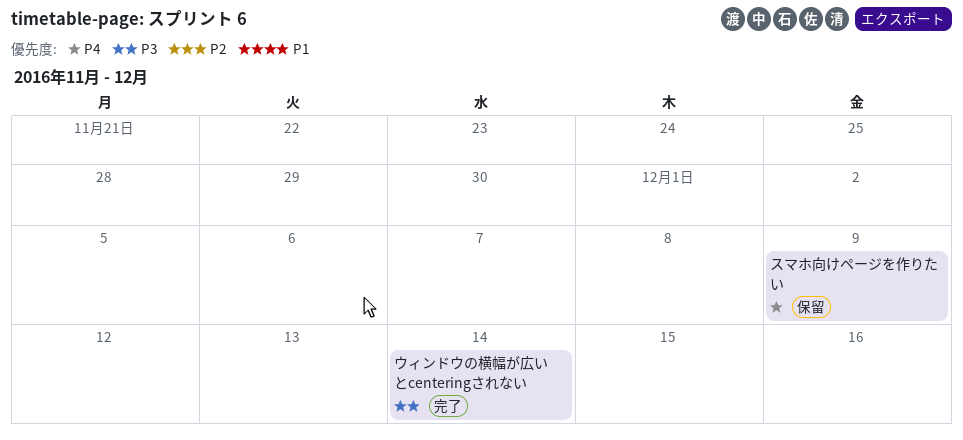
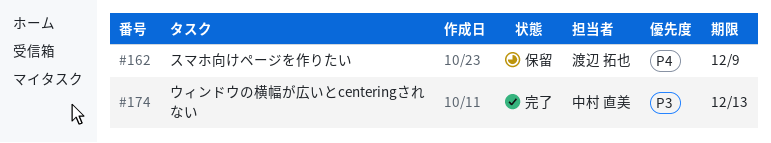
ウィンドウの横幅が広いとcenteringされない, due: Dec 14 -> Dec 13

